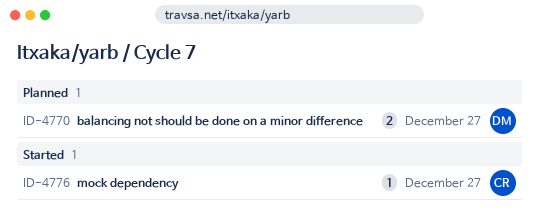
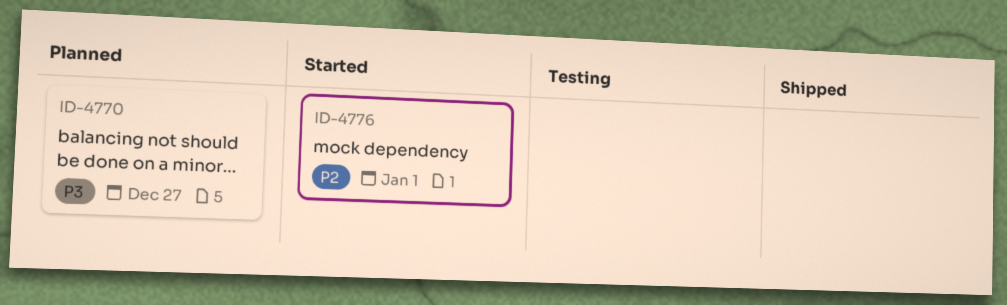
ID-4776, due: Dec 27 -> Jan 1

